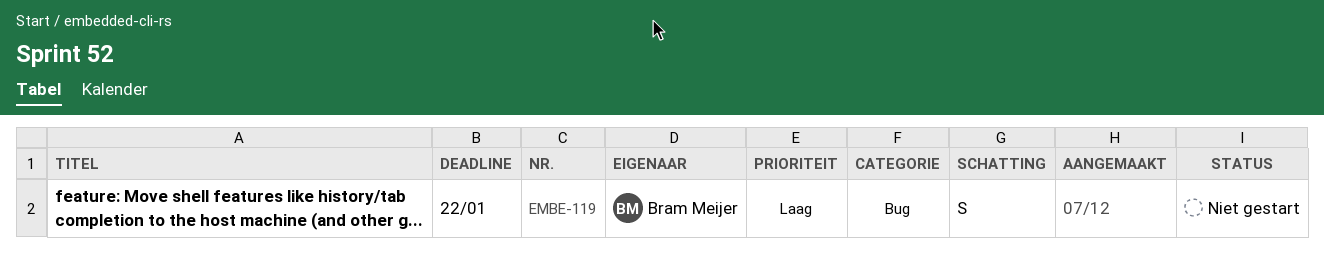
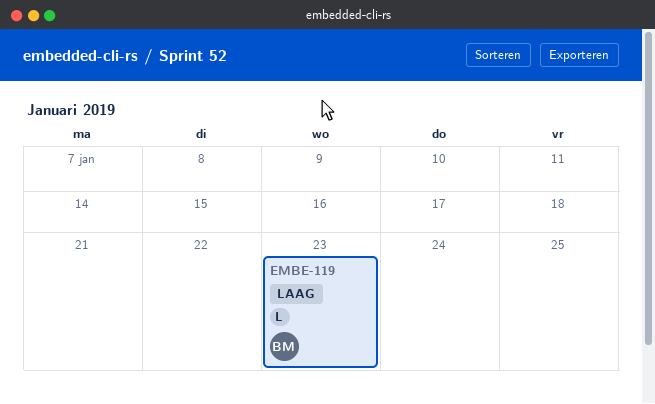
EMBE-119, estimate: S -> L
EMBE-119, due: Jan 22 -> Jan 23

